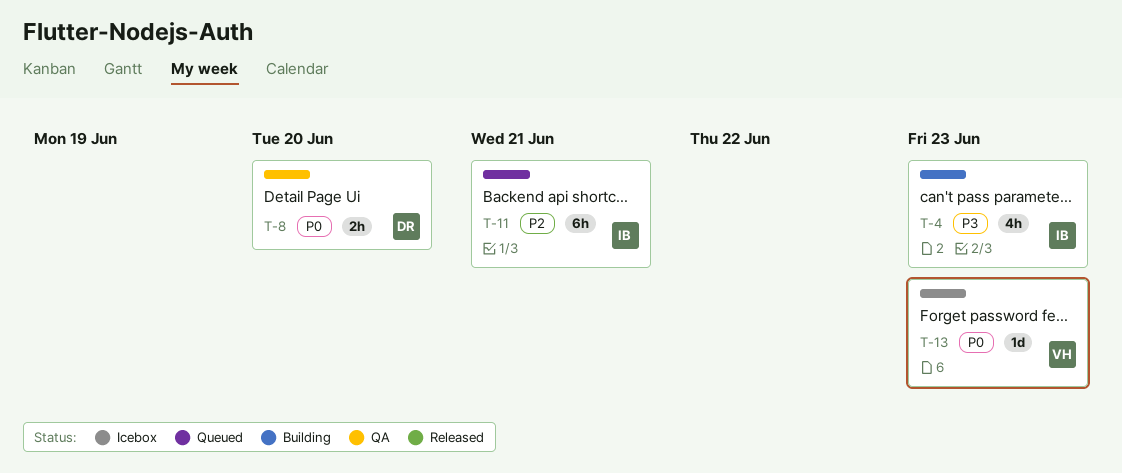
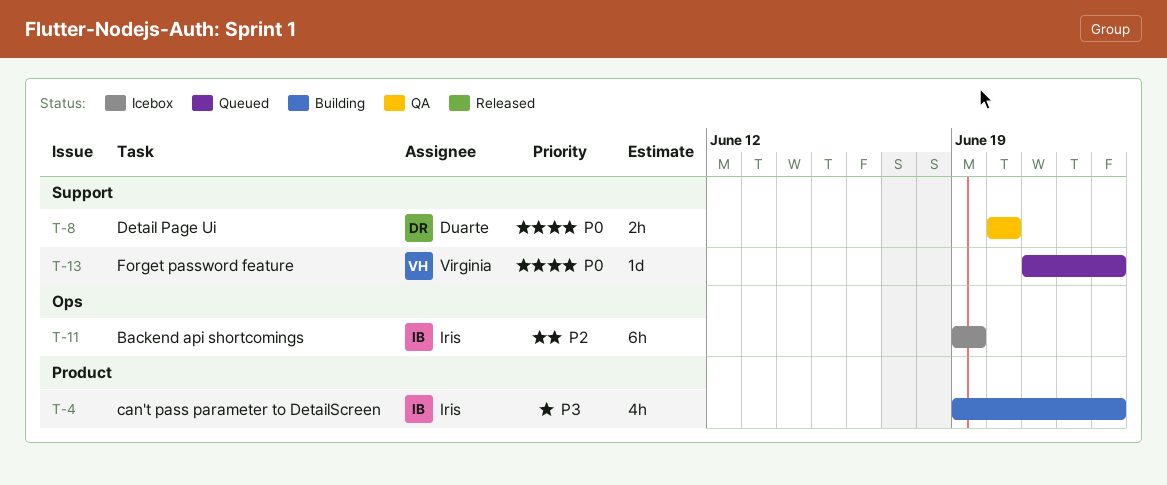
T-11, status: Queued -> Icebox
T-11, due: Jun 21 -> Jun 19
T-13, status: Icebox -> Queued

